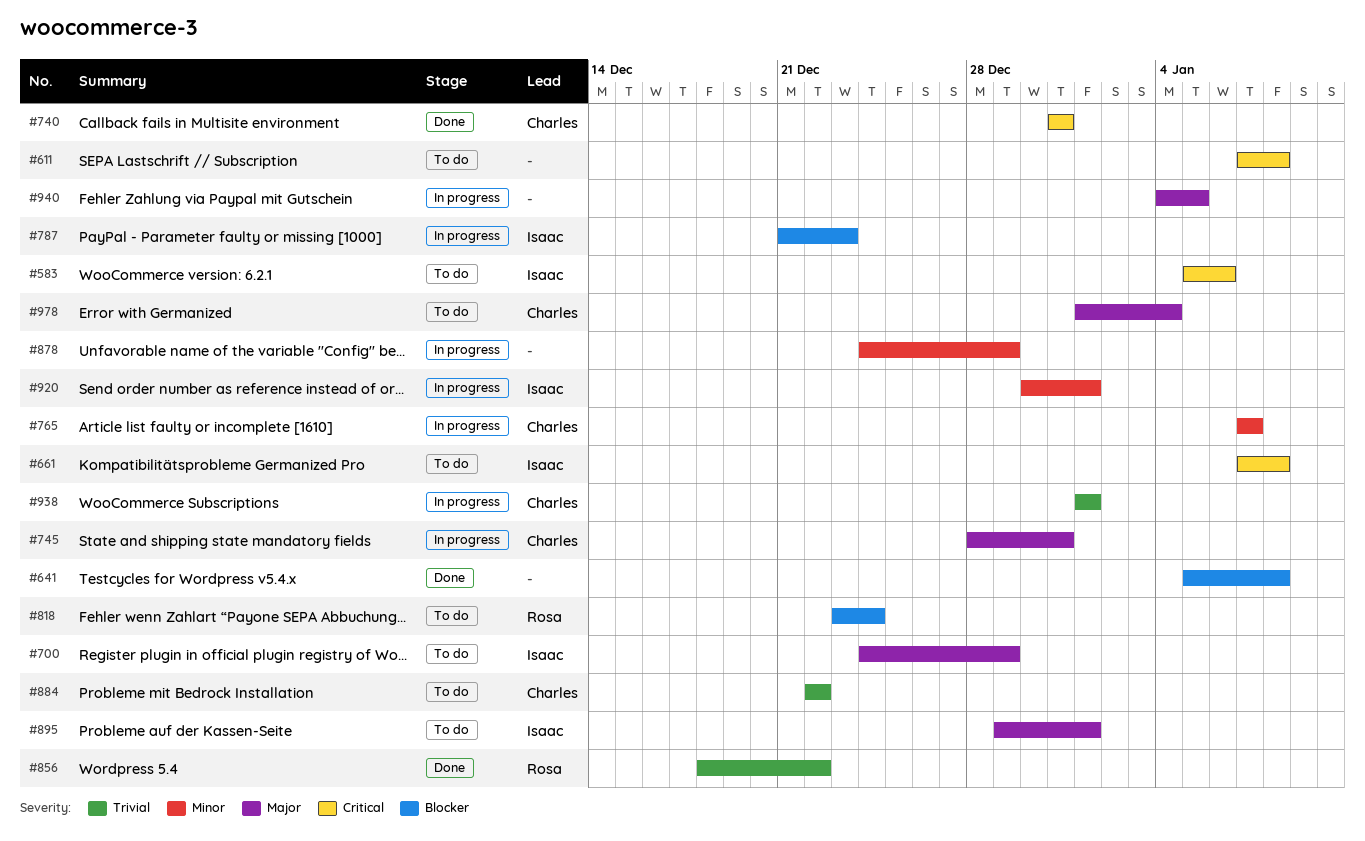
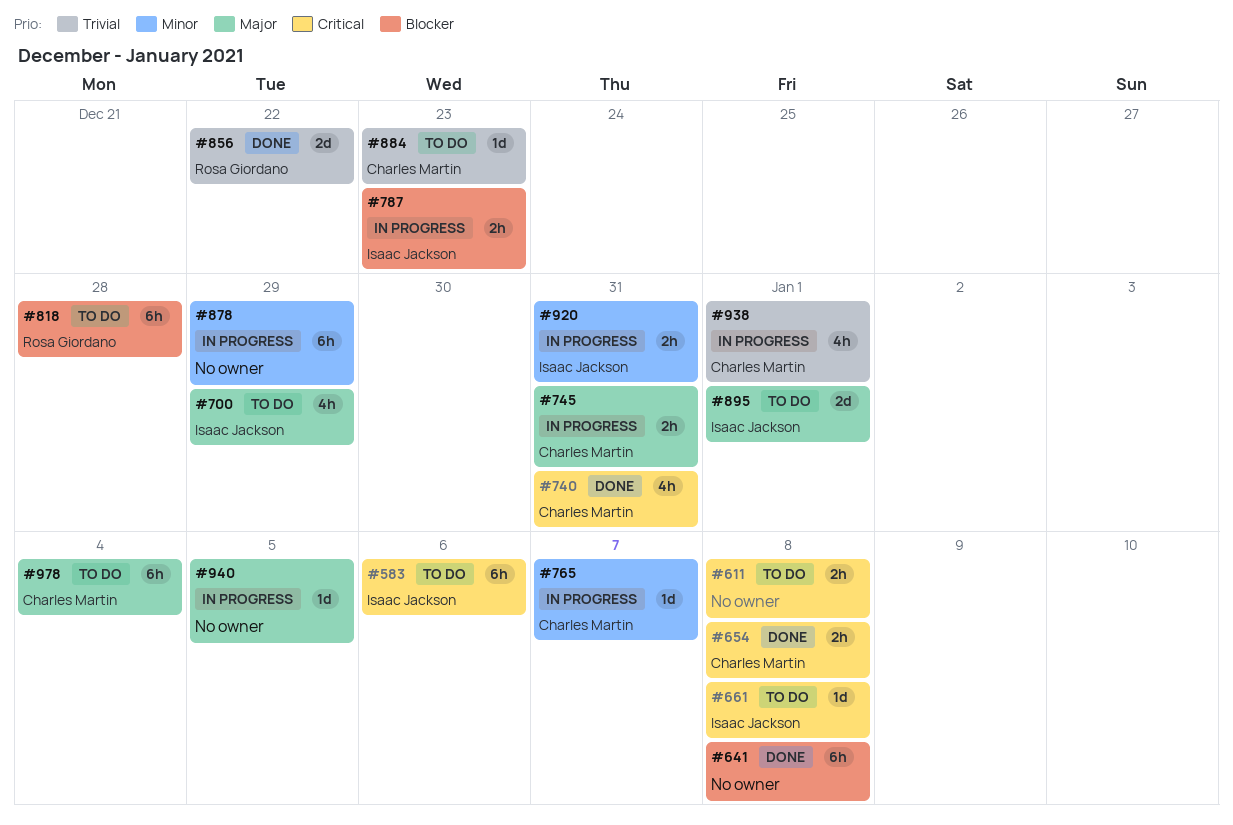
#654: none -> present
#818, due: Dec 24 -> Dec 28
#884, due: Dec 22 -> Dec 23
#920, due: Jan 1 -> Dec 31

